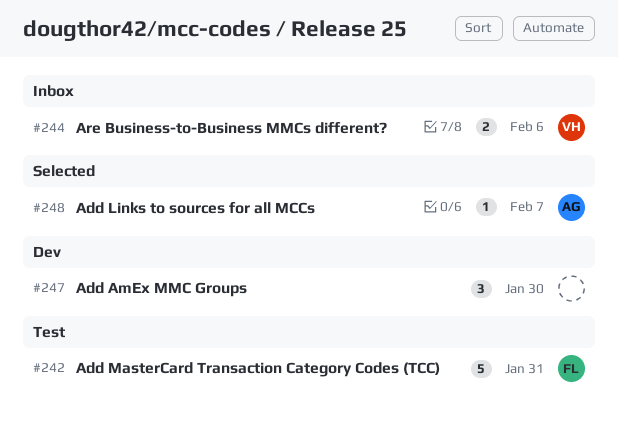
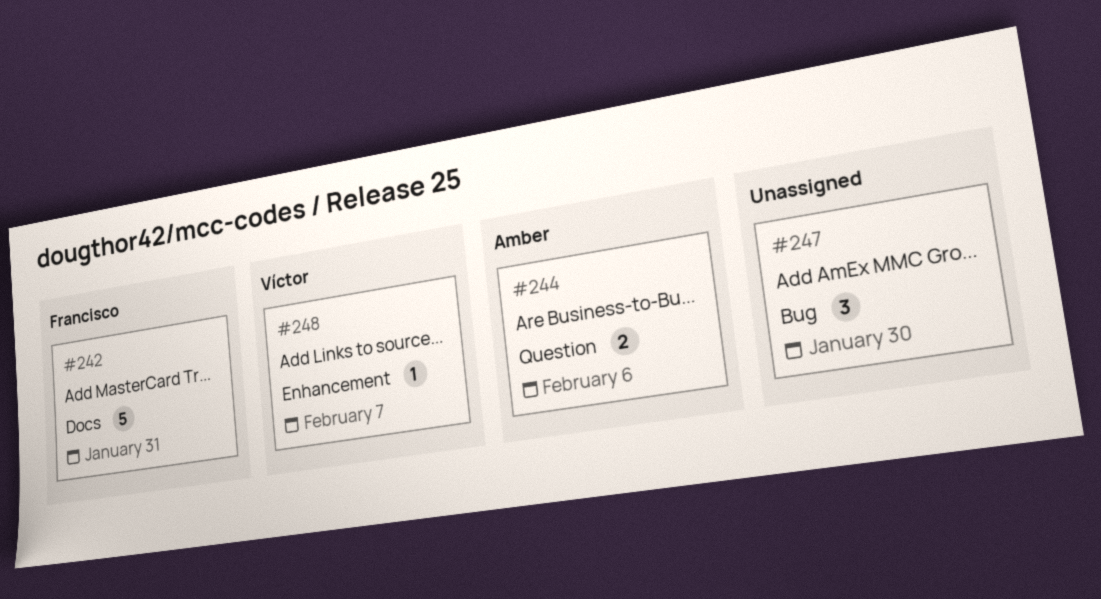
#244, owner: Víctor -> Amber
#248, owner: Amber -> Víctor

